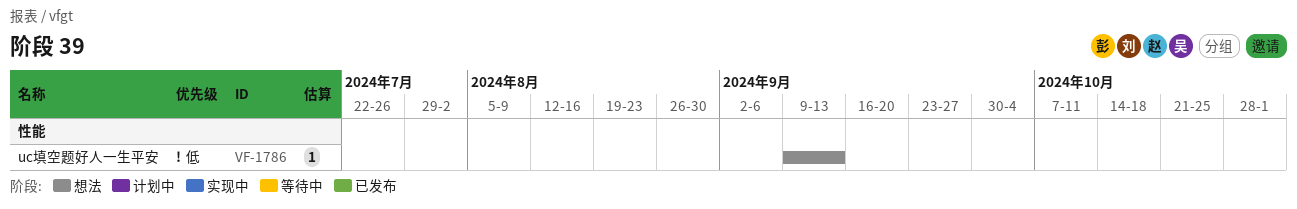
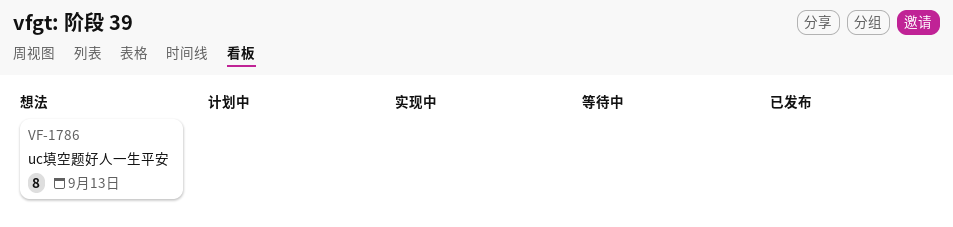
VF-1786, estimate: 1 -> 8

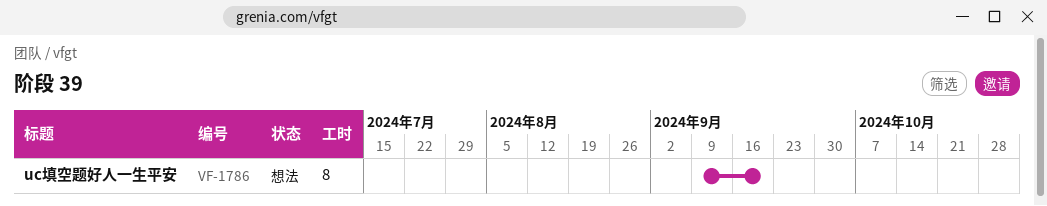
VF-1786, due: Sep 13 -> Sep 20

